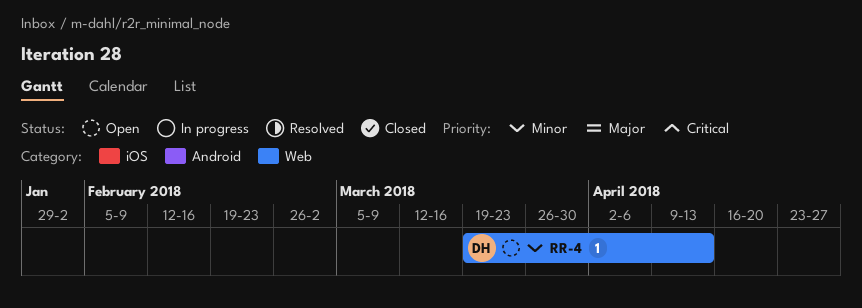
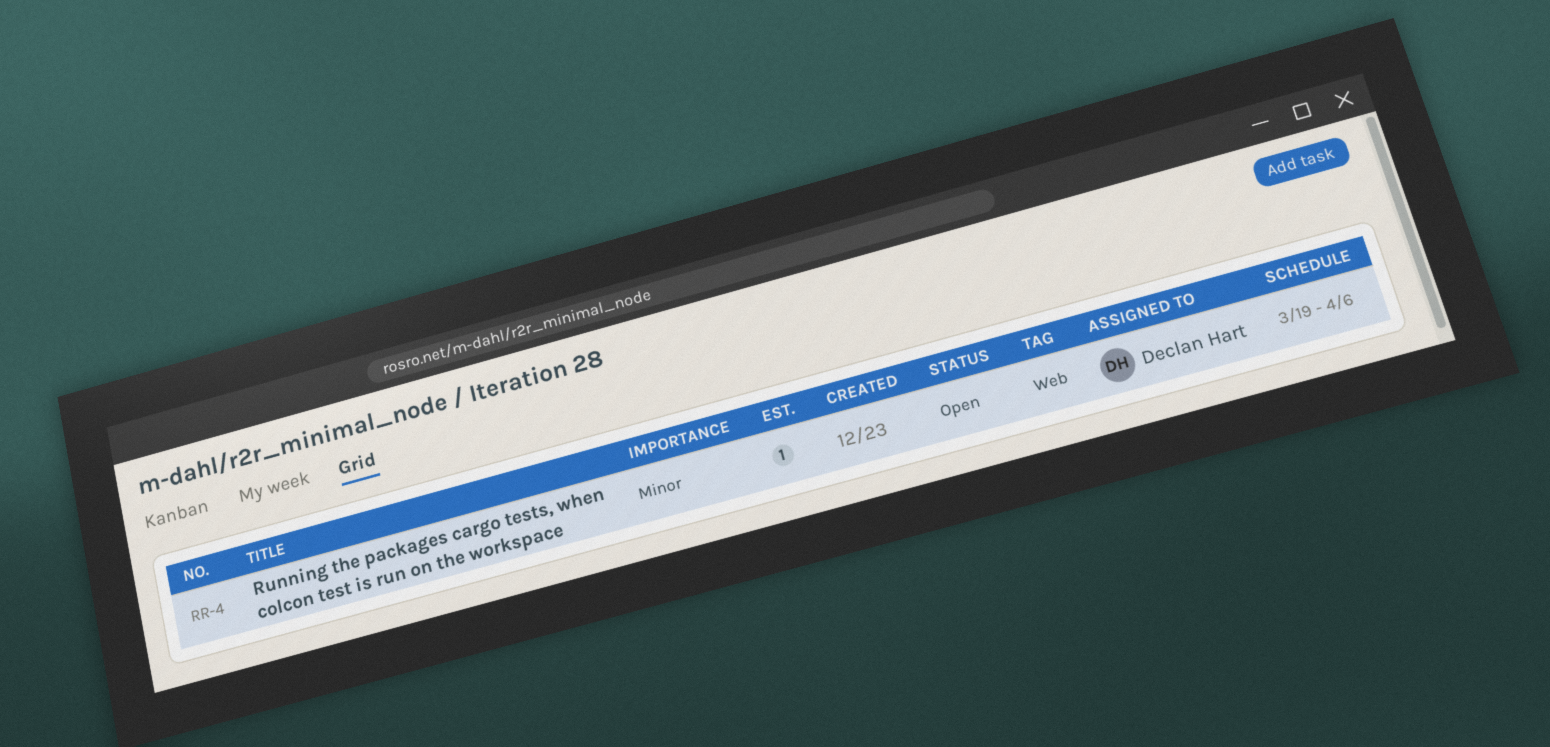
RR-4, due: Apr 13 -> Apr 6

